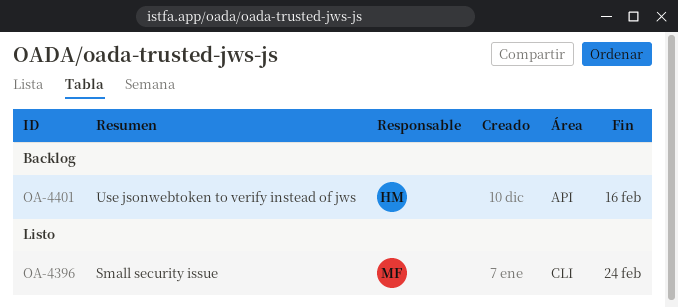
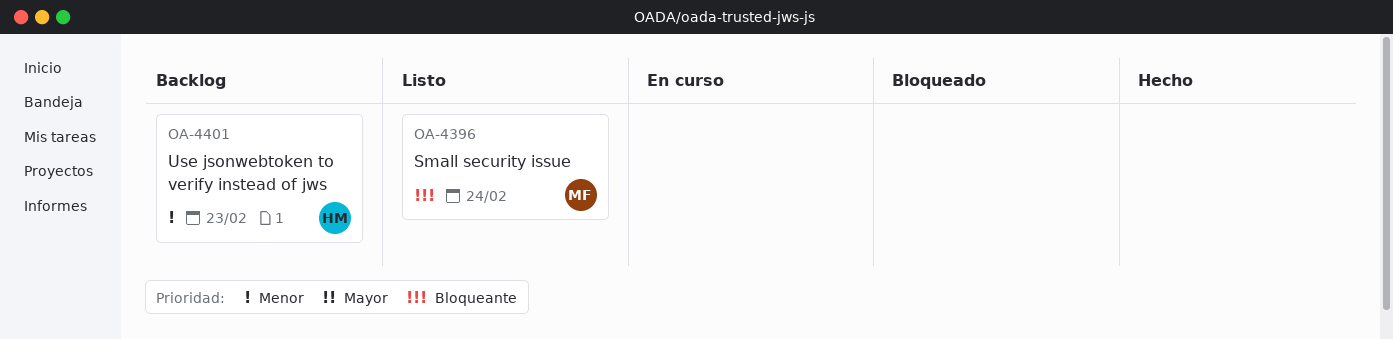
OA-4401, due: Feb 16 -> Feb 23

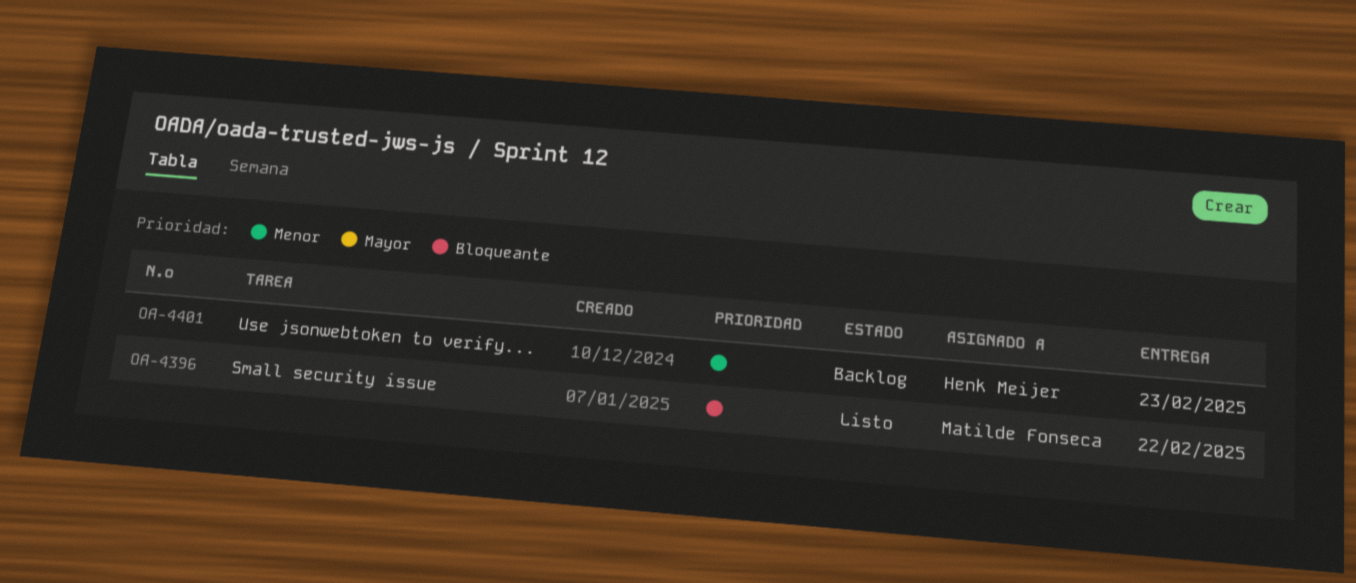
OA-4396, due: Feb 24 -> Feb 22

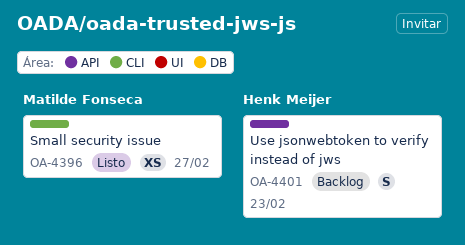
OA-4396, due: Feb 22 -> Feb 27

